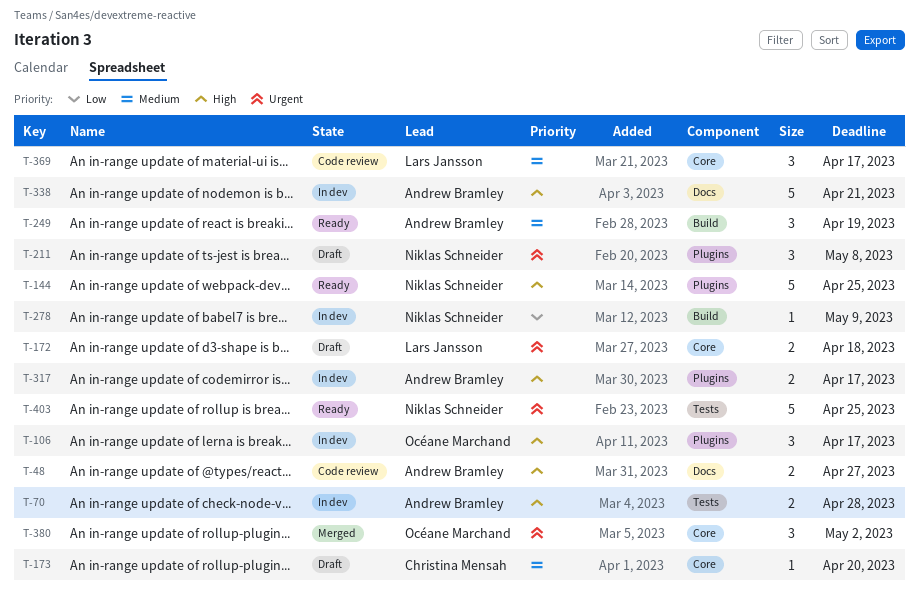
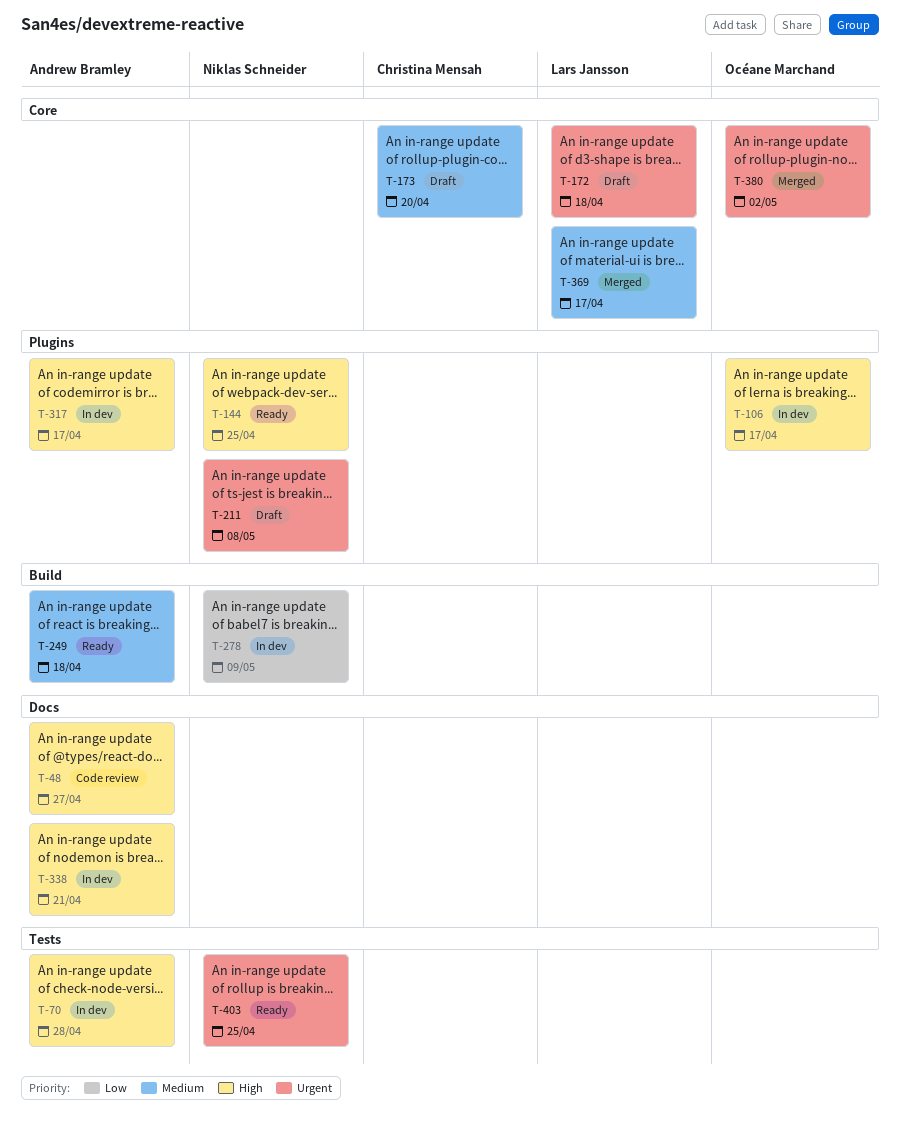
T-249, due: Apr 19 -> Apr 18
T-369, status: Code review -> Merged

